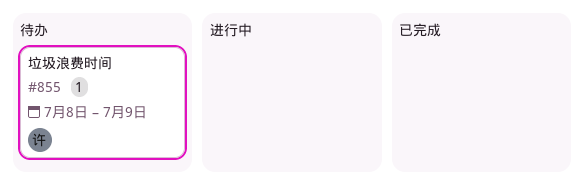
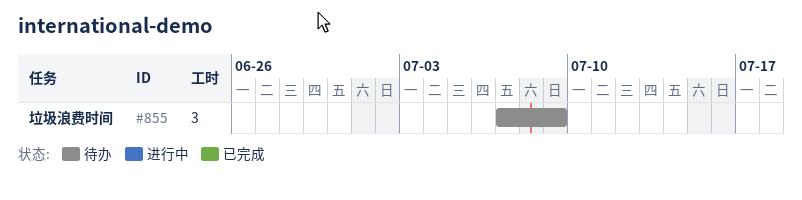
#855, estimate: 1 -> 3
#855, start: Jul 8 -> Jul 7

